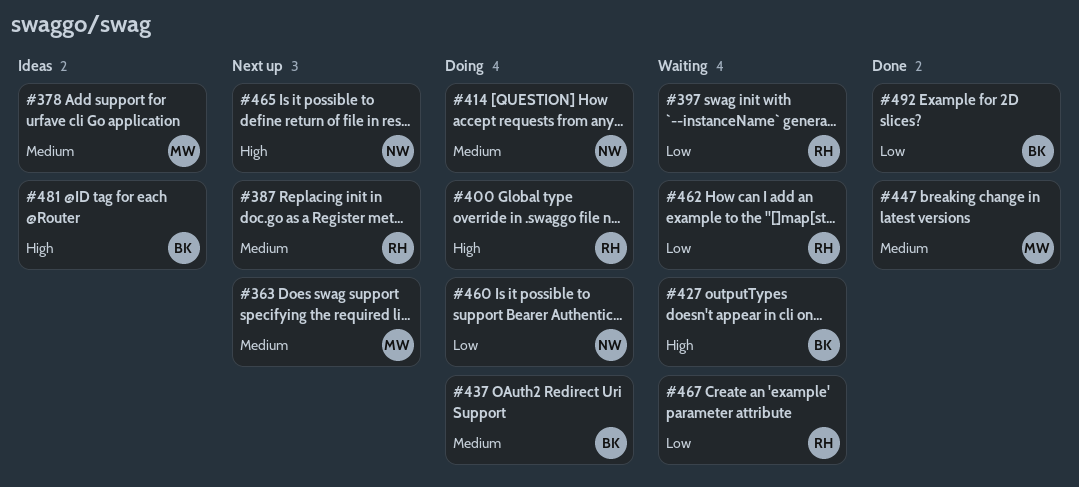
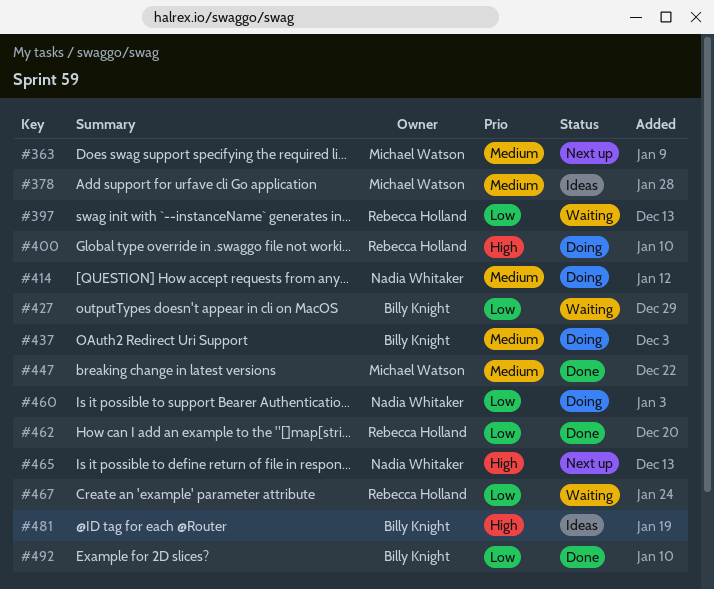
#387: present -> none
#427, priority: High -> Low
#462, status: Waiting -> Done

